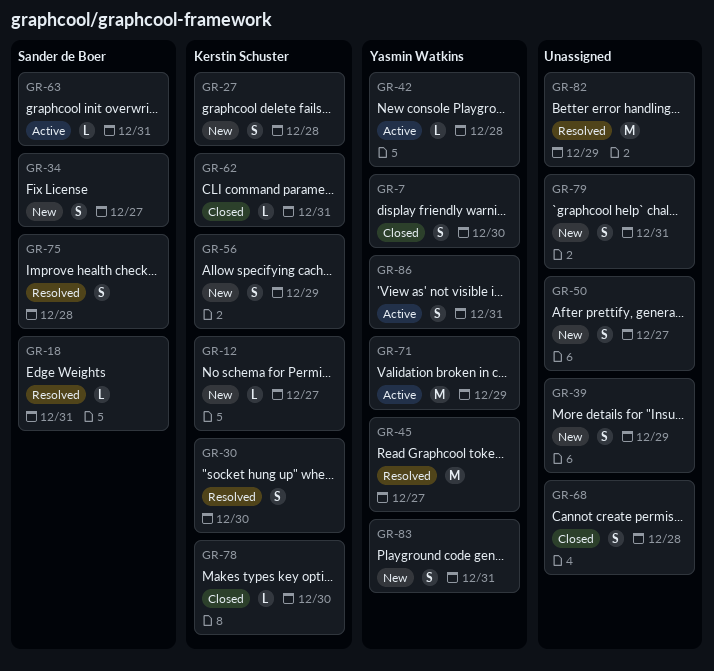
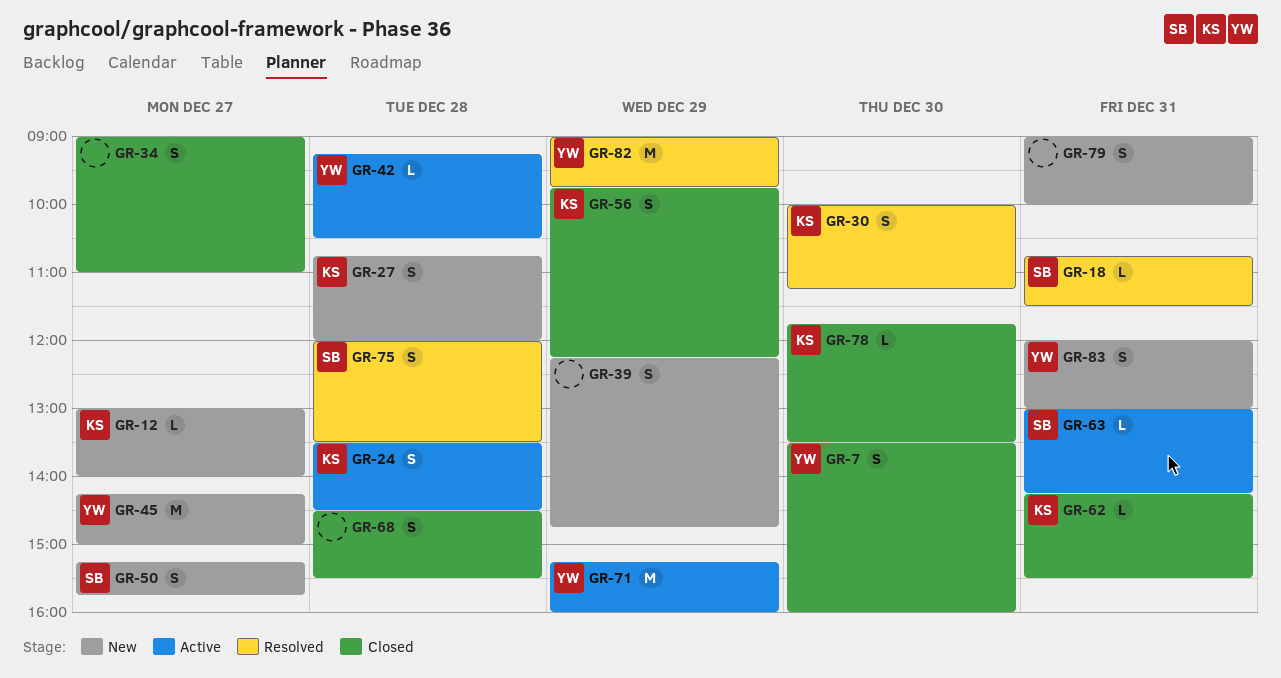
GR-24: none -> present
GR-34, status: New -> Closed
GR-34, owner: Sander de Boer -> none
GR-45, status: Resolved -> New
GR-50, owner: none -> Sander de Boer
GR-56, status: New -> Closed
GR-82, owner: none -> Yasmin Watkins
GR-86: present -> none

